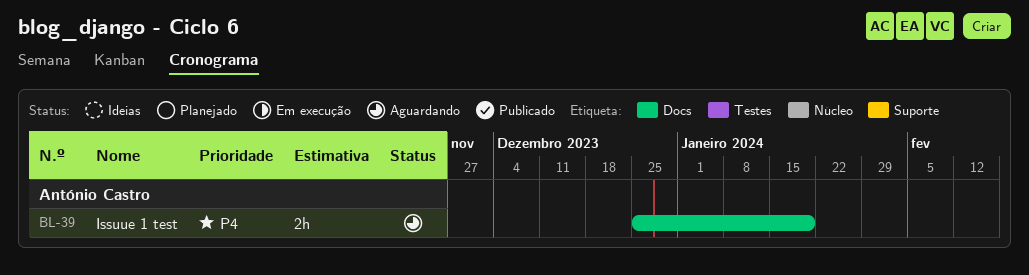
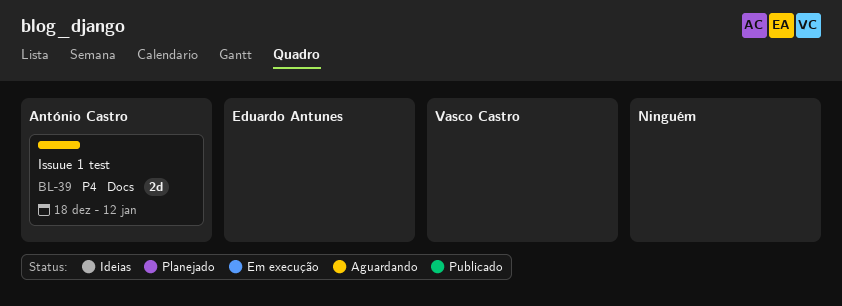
BL-39, estimate: 2h -> 2d
BL-39, start: Dec 25 -> Dec 18
BL-39, due: Jan 19 -> Jan 12

